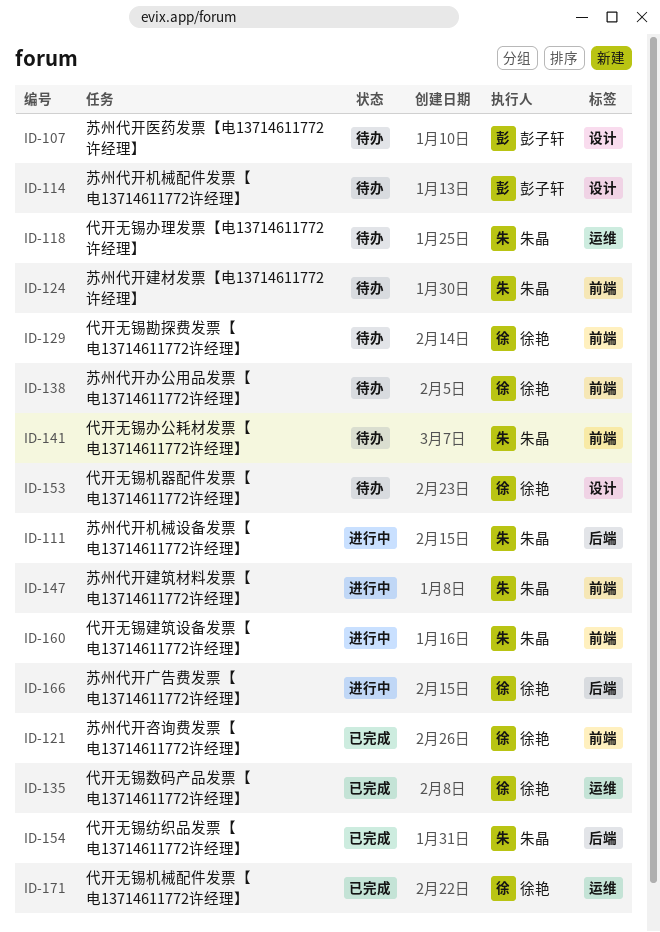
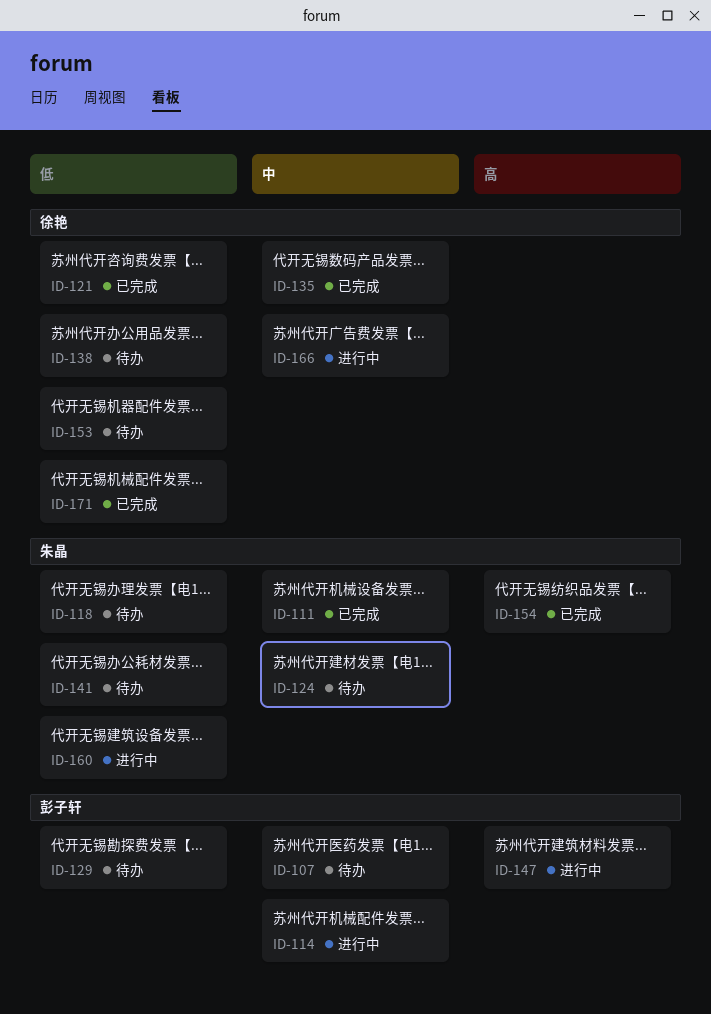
ID-111, status: 进行中 -> 已完成
ID-114, status: 待办 -> 进行中
ID-129, owner: 徐艳 -> 彭子轩
ID-147, owner: 朱晶 -> 彭子轩

